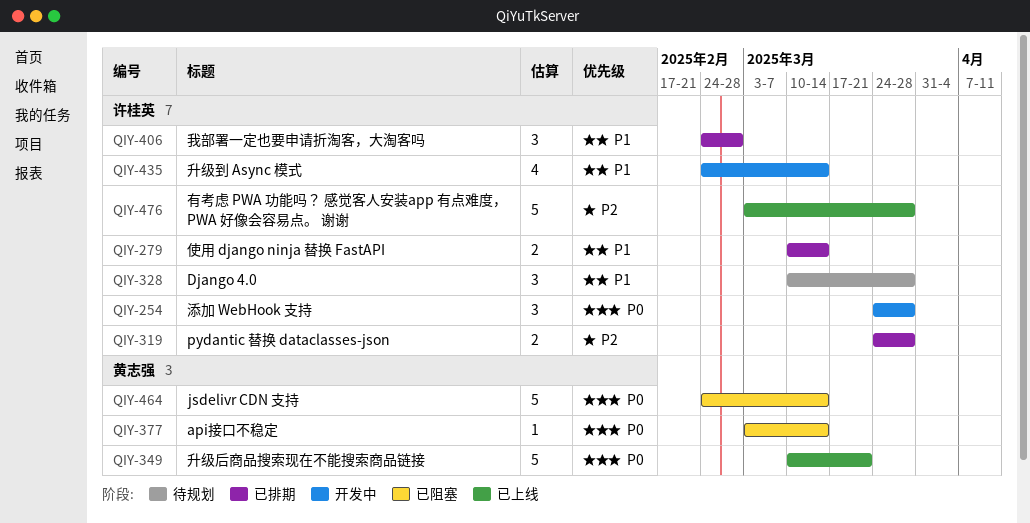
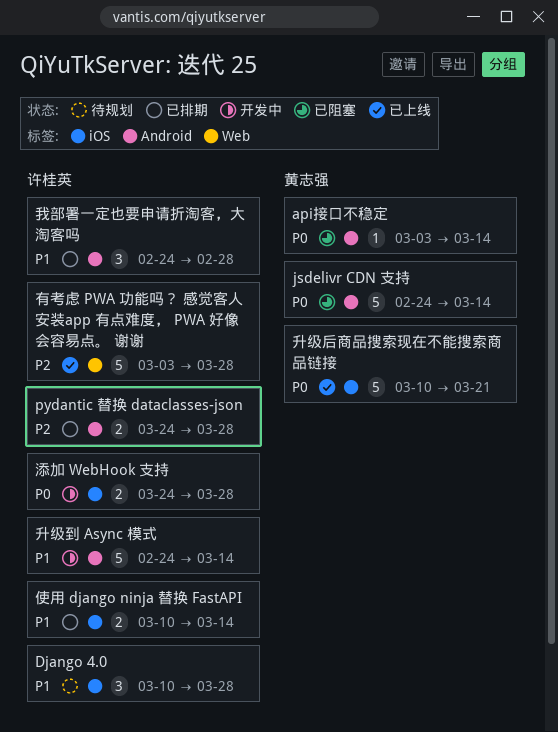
升级到 Async 模式, estimate: 4 -> 5
添加 WebHook 支持, estimate: 3 -> 2

